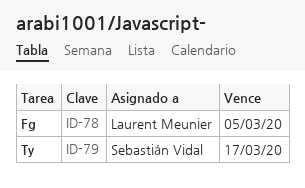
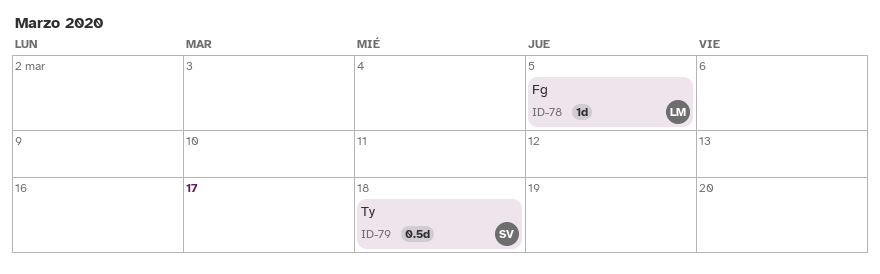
ID-79, due: Mar 17 -> Mar 18

